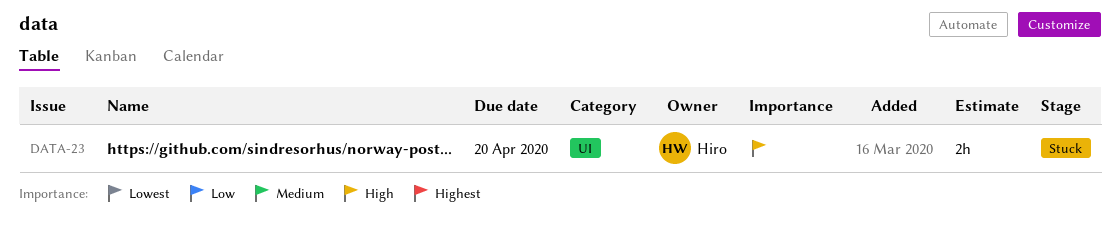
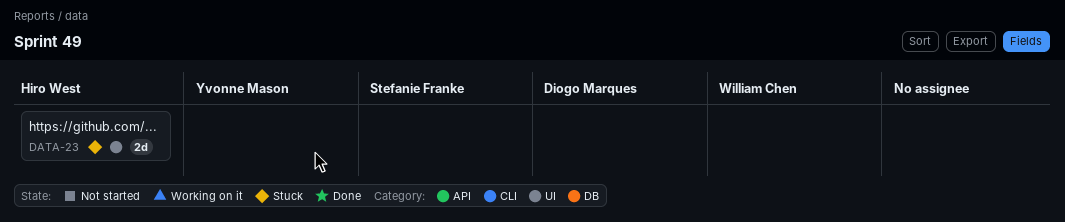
DATA-23, estimate: 2h -> 2d

